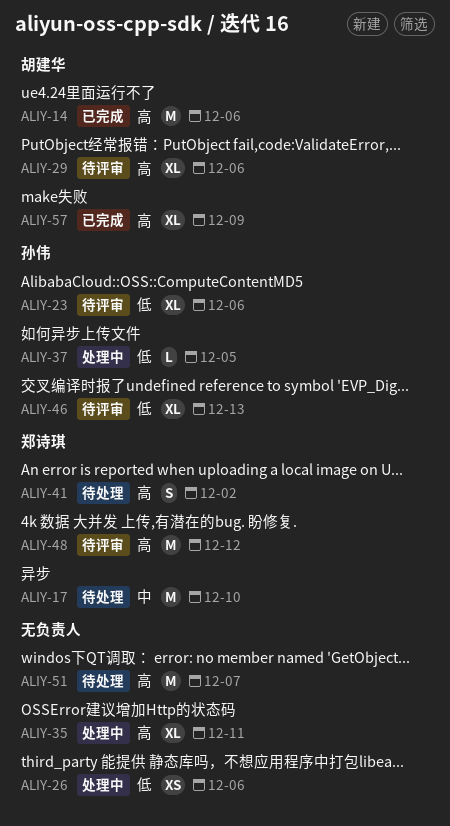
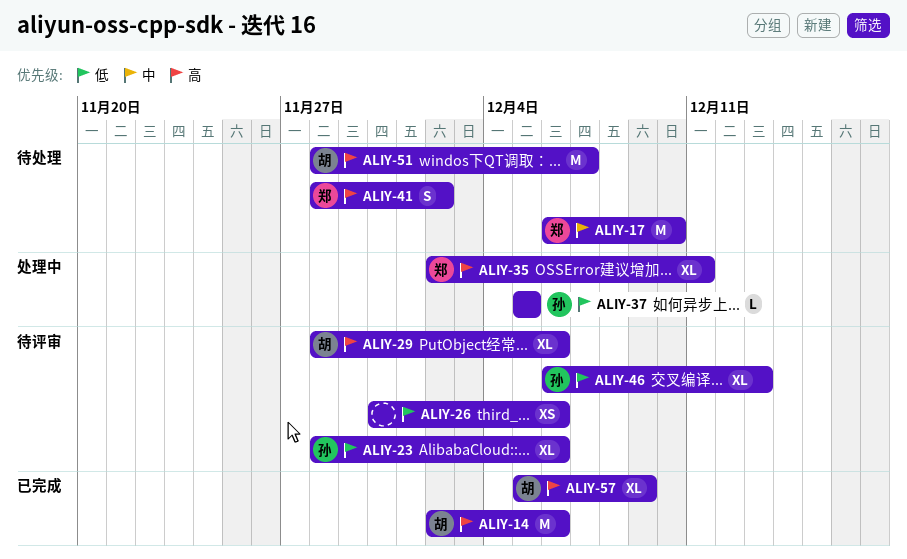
ALIY-26, status: 处理中 -> 待评审
ALIY-35, owner: none -> 郑诗琪
ALIY-48: present -> none
ALIY-51, owner: none -> 胡建华

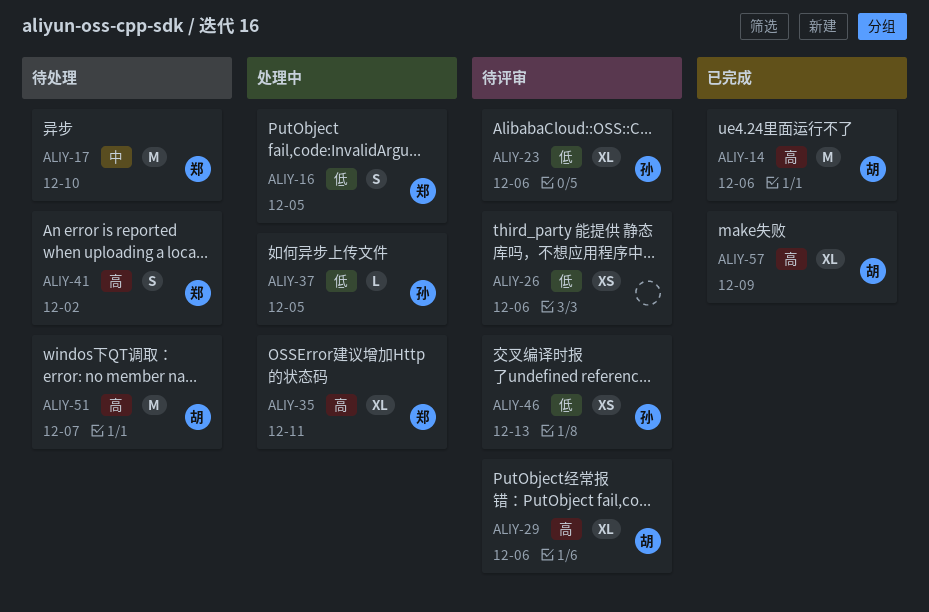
ALIY-16: none -> present
ALIY-46, estimate: XL -> XS

